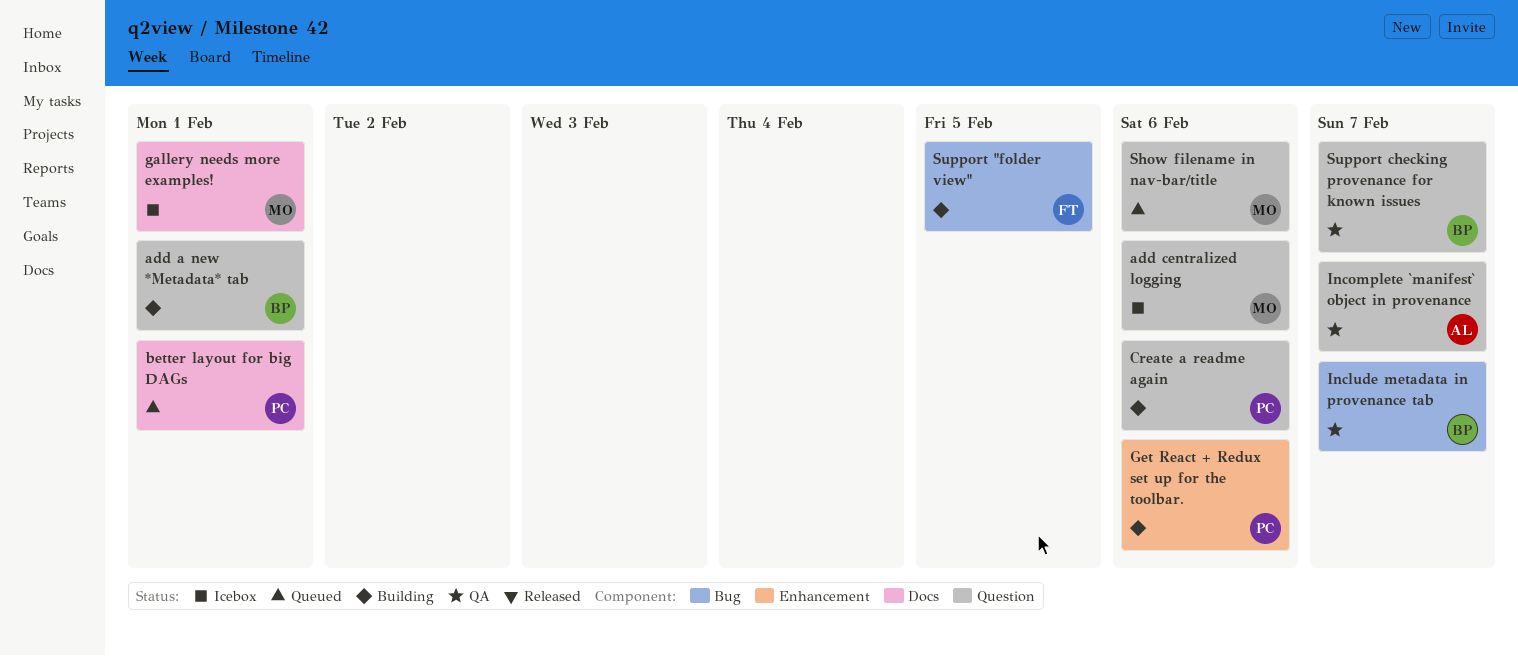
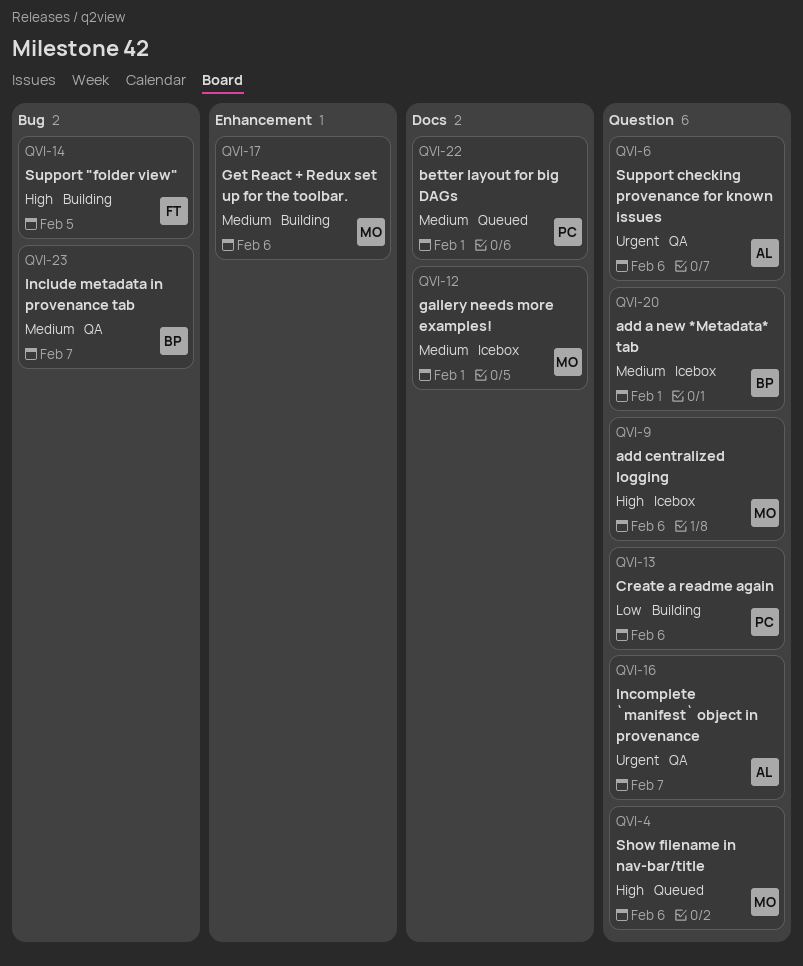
add a new *Metadata* tab, status: Building -> Icebox
Get React + Redux set up for the toolbar., owner: PC -> MO
Support checking provenance for known issues, owner: BP -> AL
Support checking provenance for known issues, due: Feb 7 -> Feb 6

